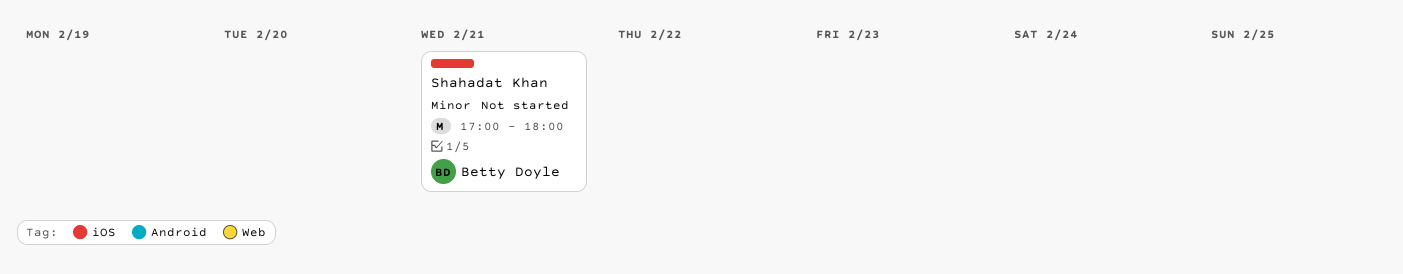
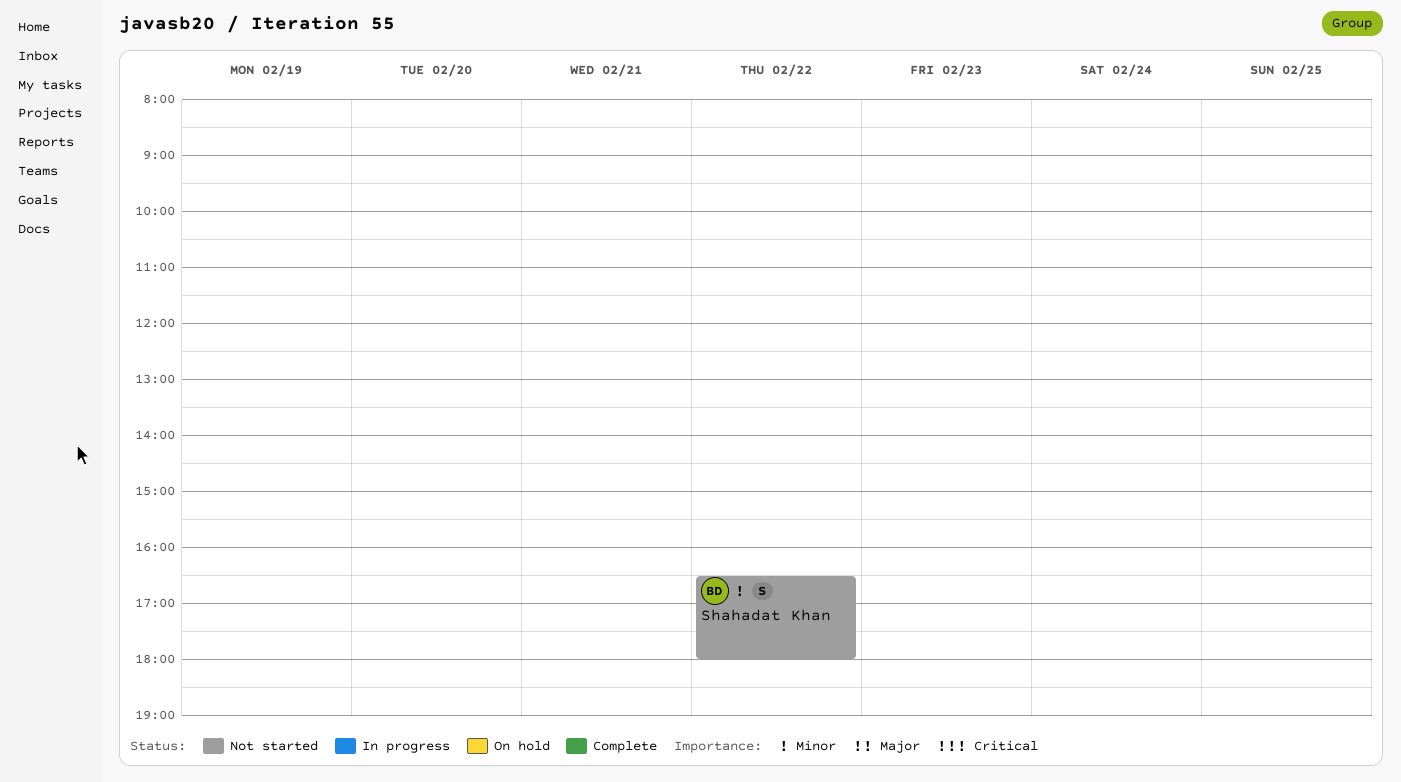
Shahadat Khan, estimate: M -> S
Shahadat Khan, day: Feb 21 -> Feb 22
Shahadat Khan, begins: 17:00 -> 16:30

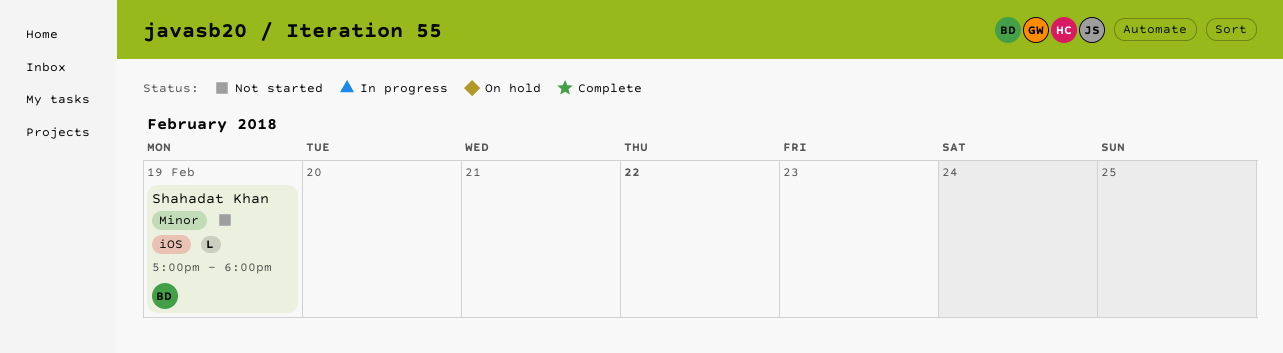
Shahadat Khan, estimate: S -> L
Shahadat Khan, day: Feb 22 -> Feb 19
Shahadat Khan, begins: 16:30 -> 17:00

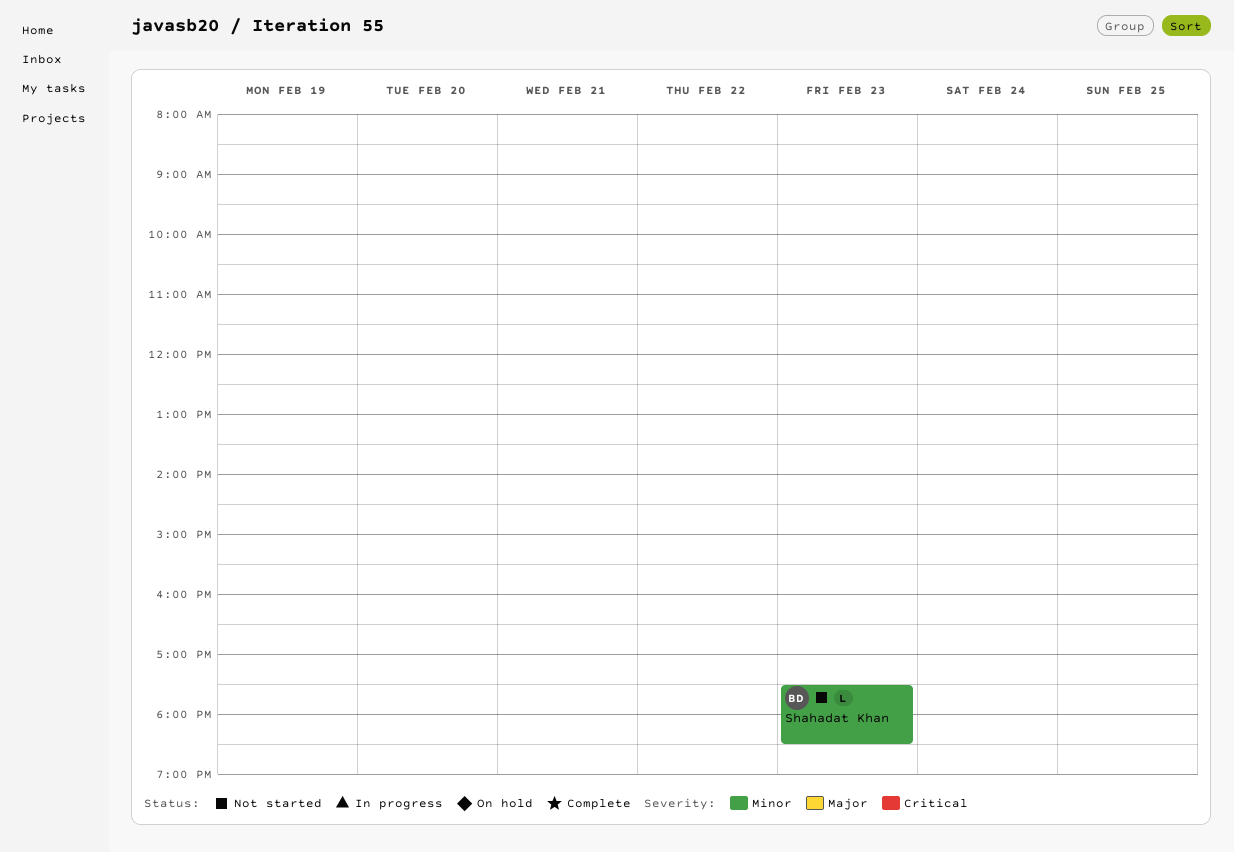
Shahadat Khan, day: Feb 19 -> Feb 23
Shahadat Khan, begins: 17:00 -> 17:30
Shahadat Khan, ends: 18:00 -> 18:30

